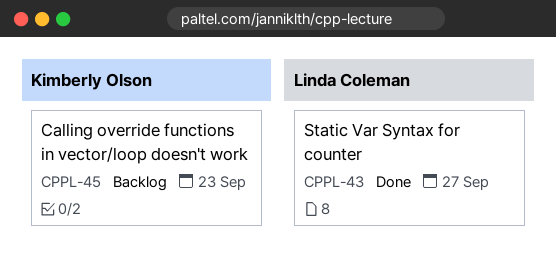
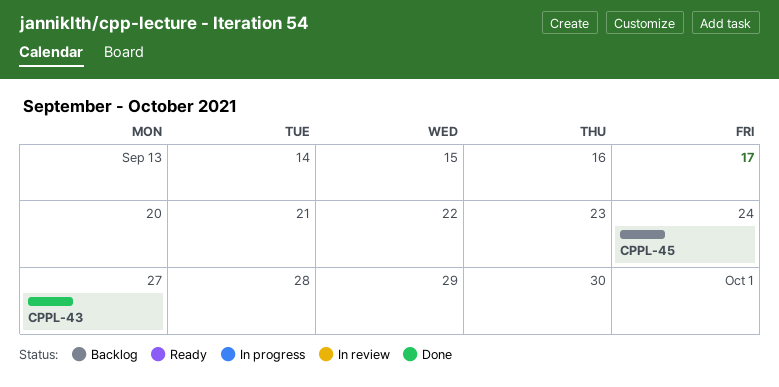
CPPL-45, due: Sep 23 -> Sep 24

